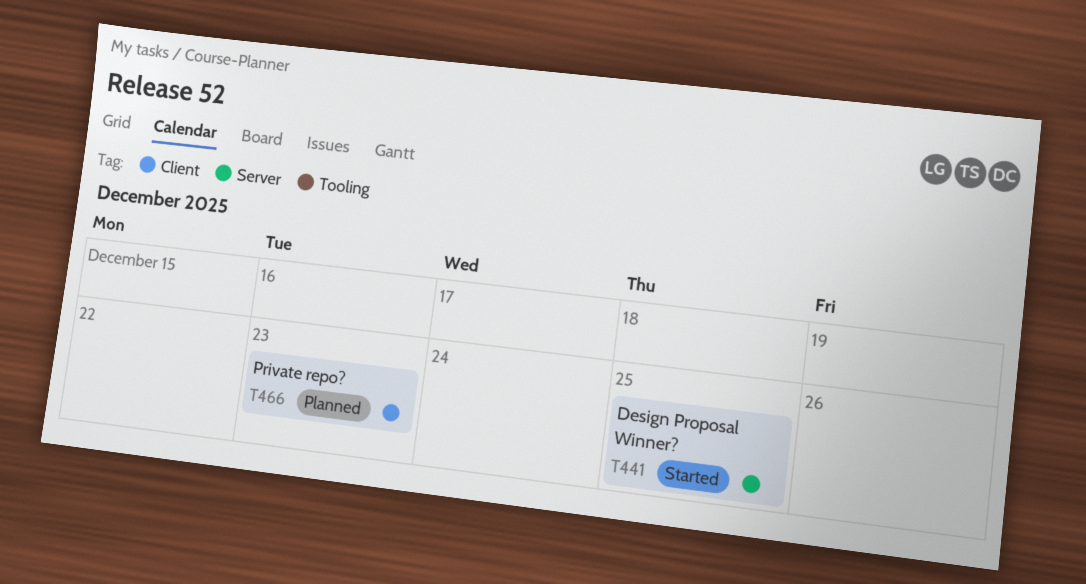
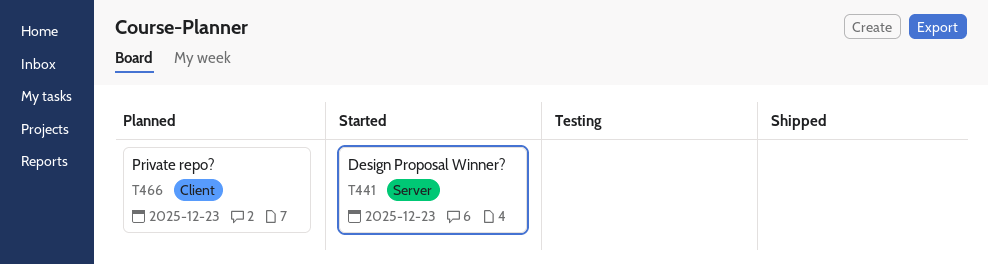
T441, due: Dec 25 -> Dec 23

